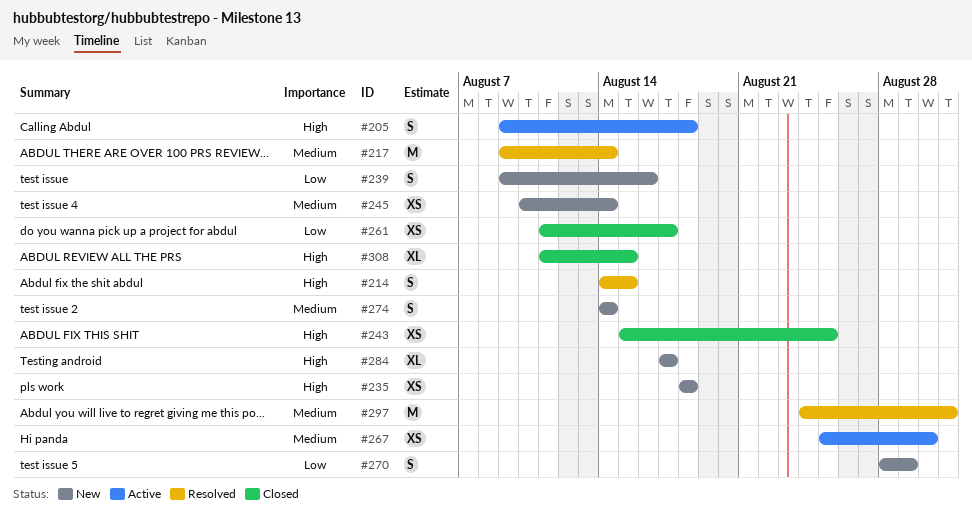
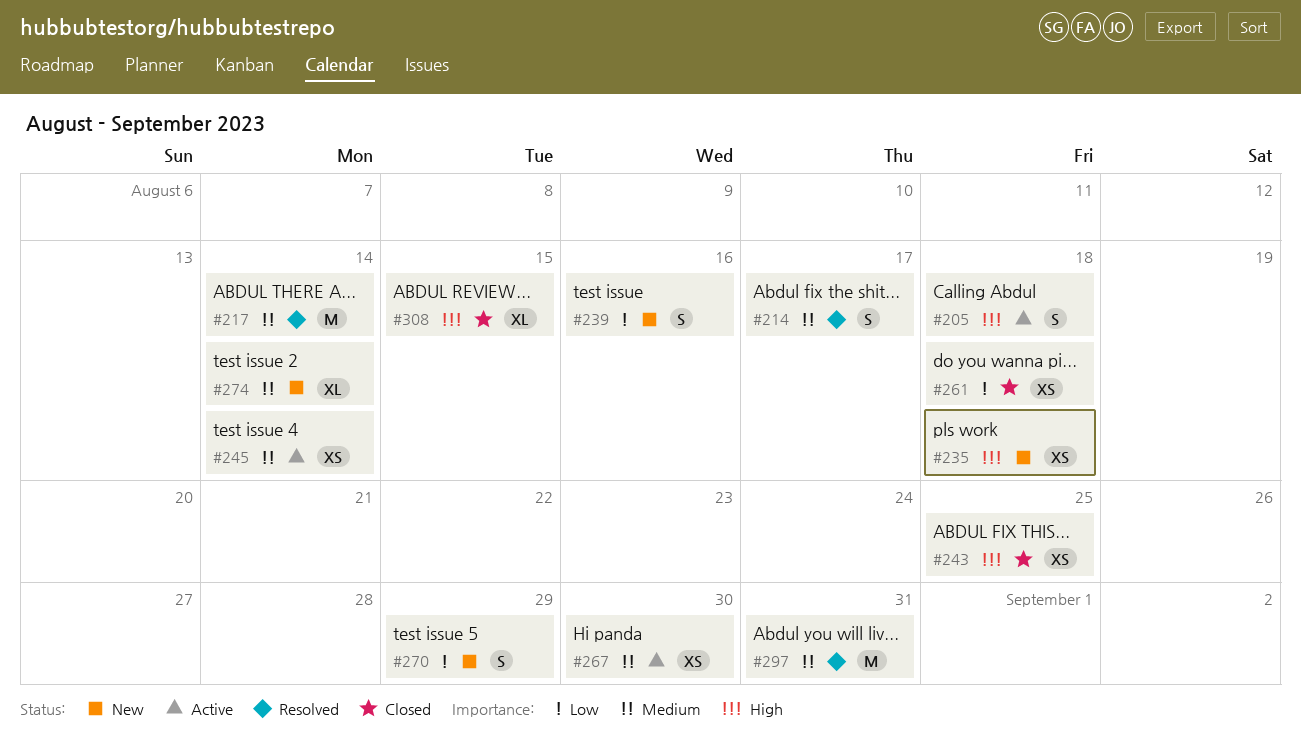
#214, priority: High -> Medium
#214, due: Aug 15 -> Aug 17
#245, status: New -> Active
#261, due: Aug 17 -> Aug 18
#274, estimate: S -> XL
#284: present -> none

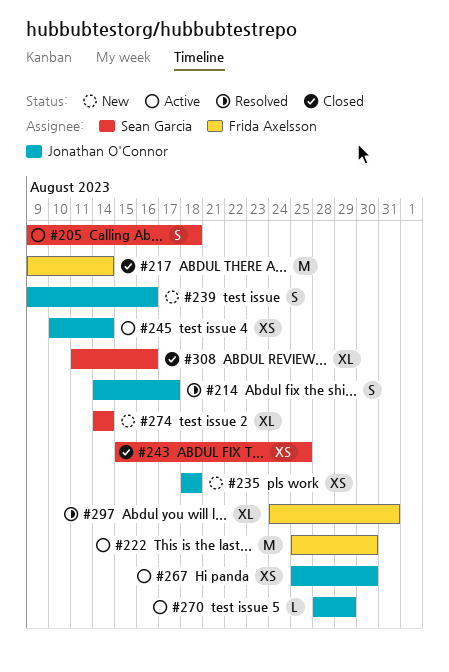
#217, status: Resolved -> Closed
#222: none -> present
#261: present -> none
#270, status: New -> Active
#270, estimate: S -> L
#297, estimate: M -> XL
#308, due: Aug 15 -> Aug 16

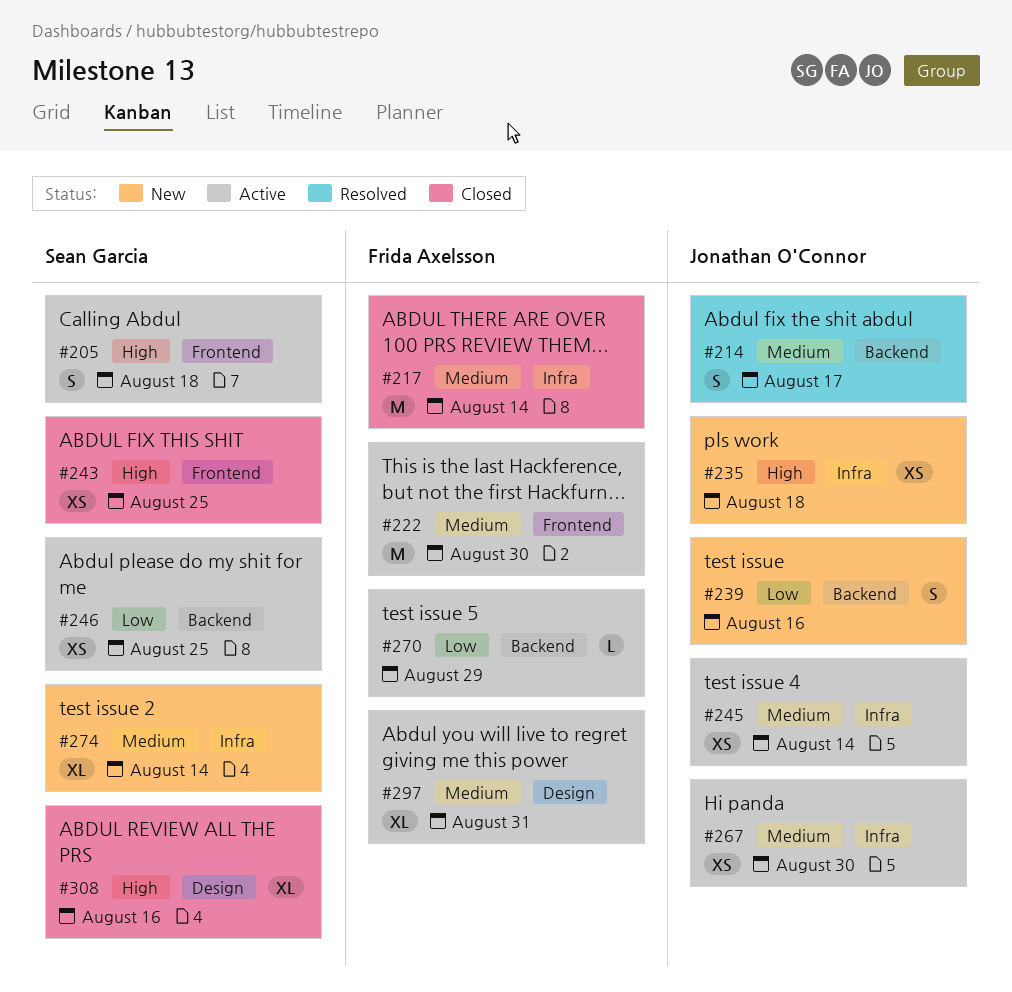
#246: none -> present
#270, owner: Jonathan O'Connor -> Frida Axelsson
#297, status: Resolved -> Active

